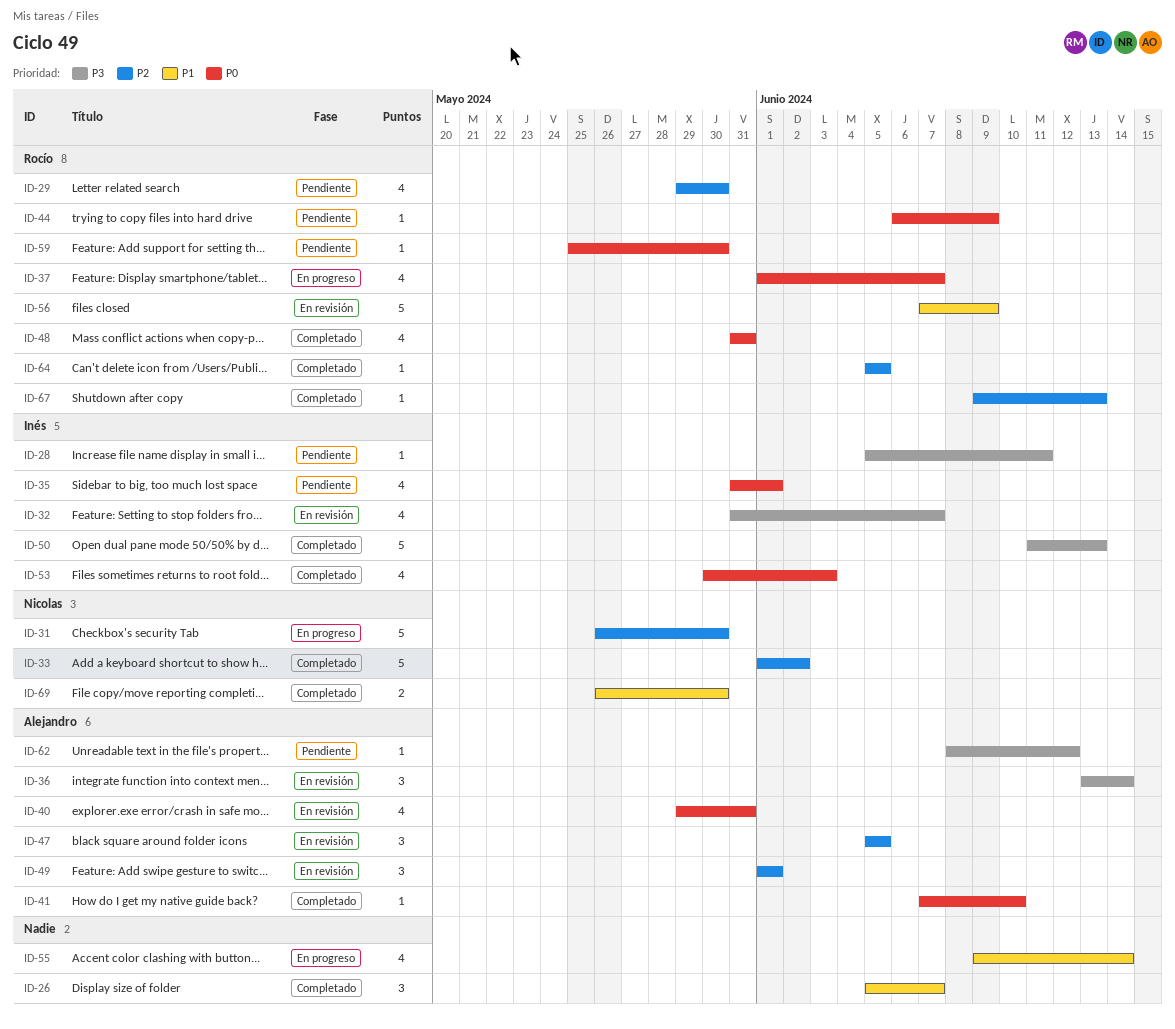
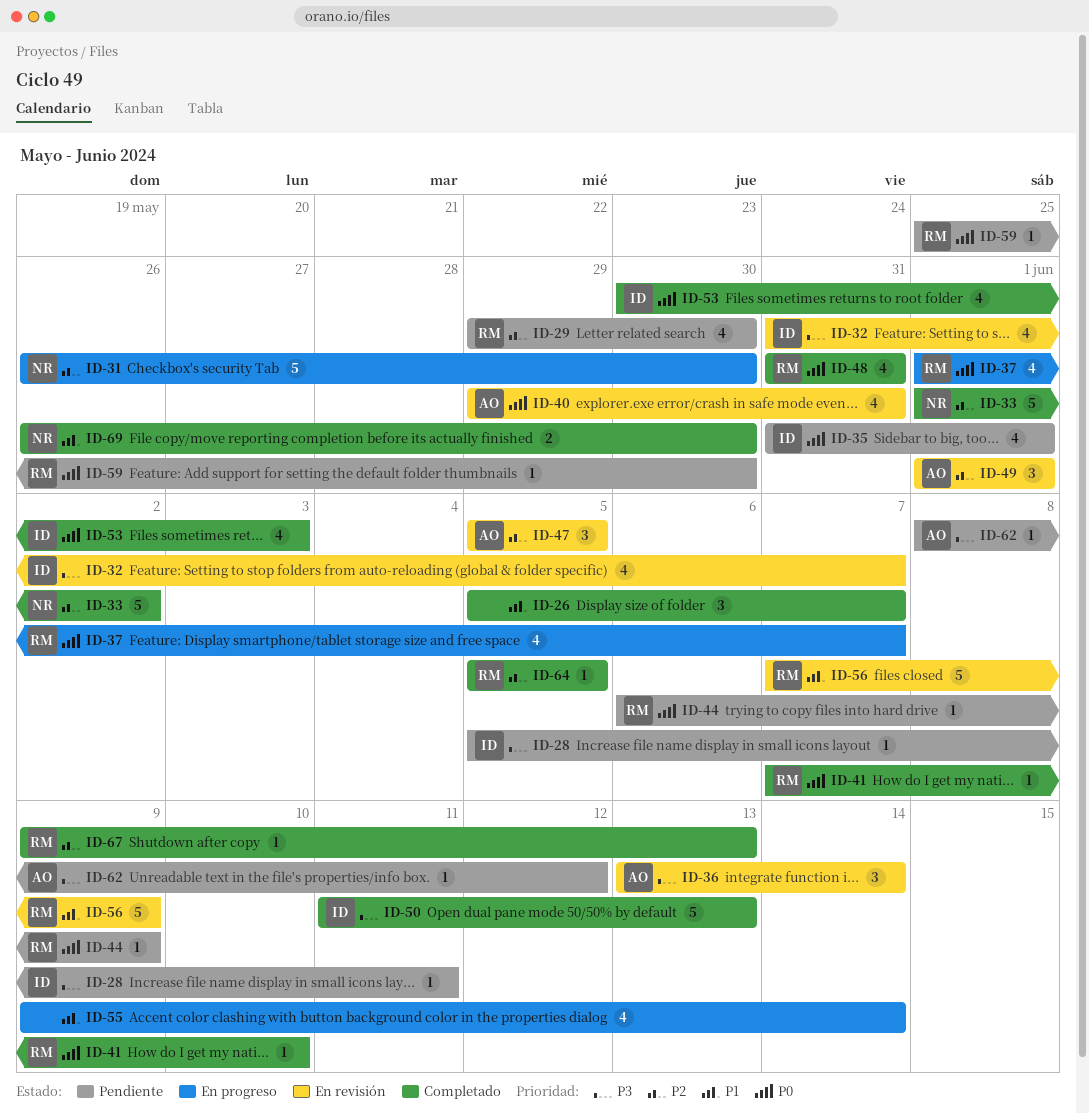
ID-41, owner: Alejandro -> Rocío

